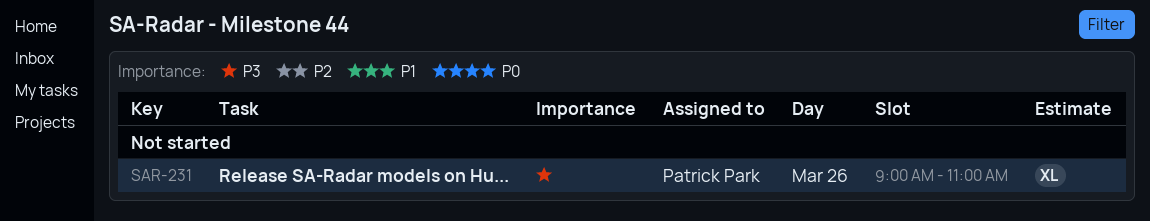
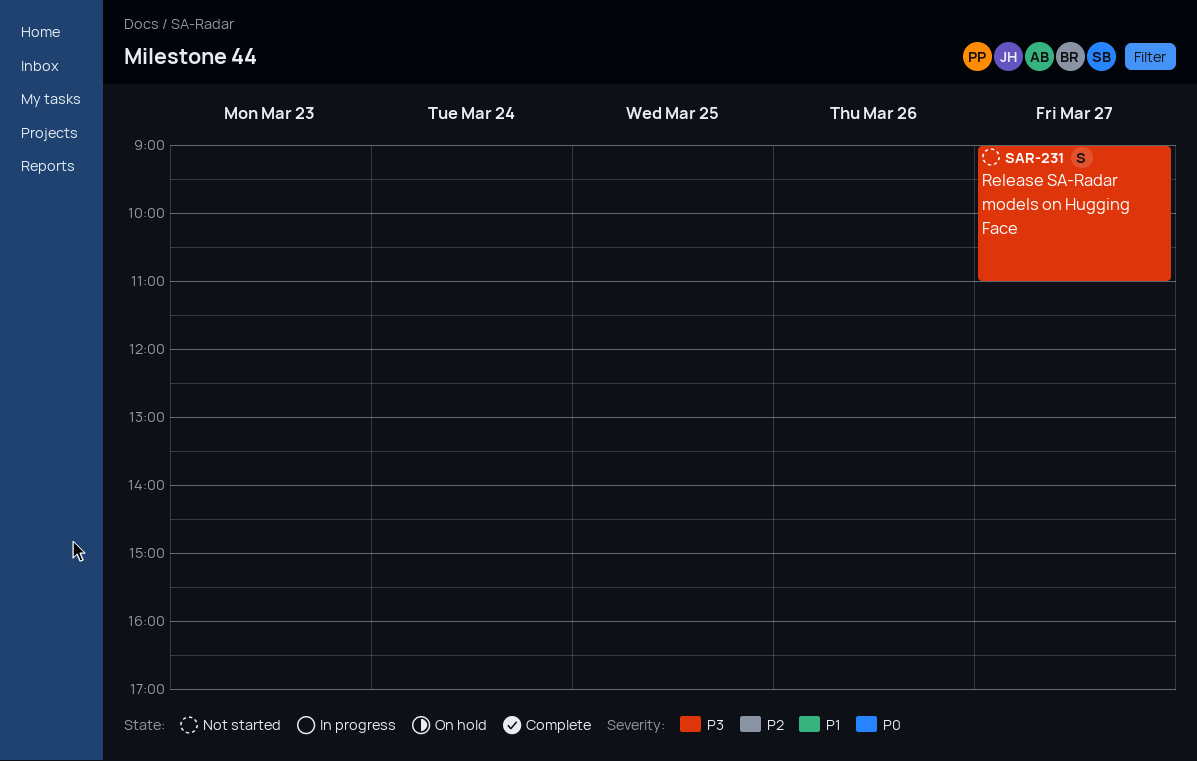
SAR-231, estimate: XL -> S
SAR-231, day: Mar 26 -> Mar 27

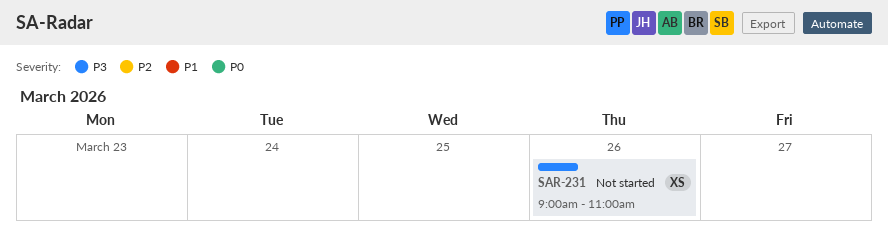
SAR-231, estimate: S -> XS
SAR-231, day: Mar 27 -> Mar 26

